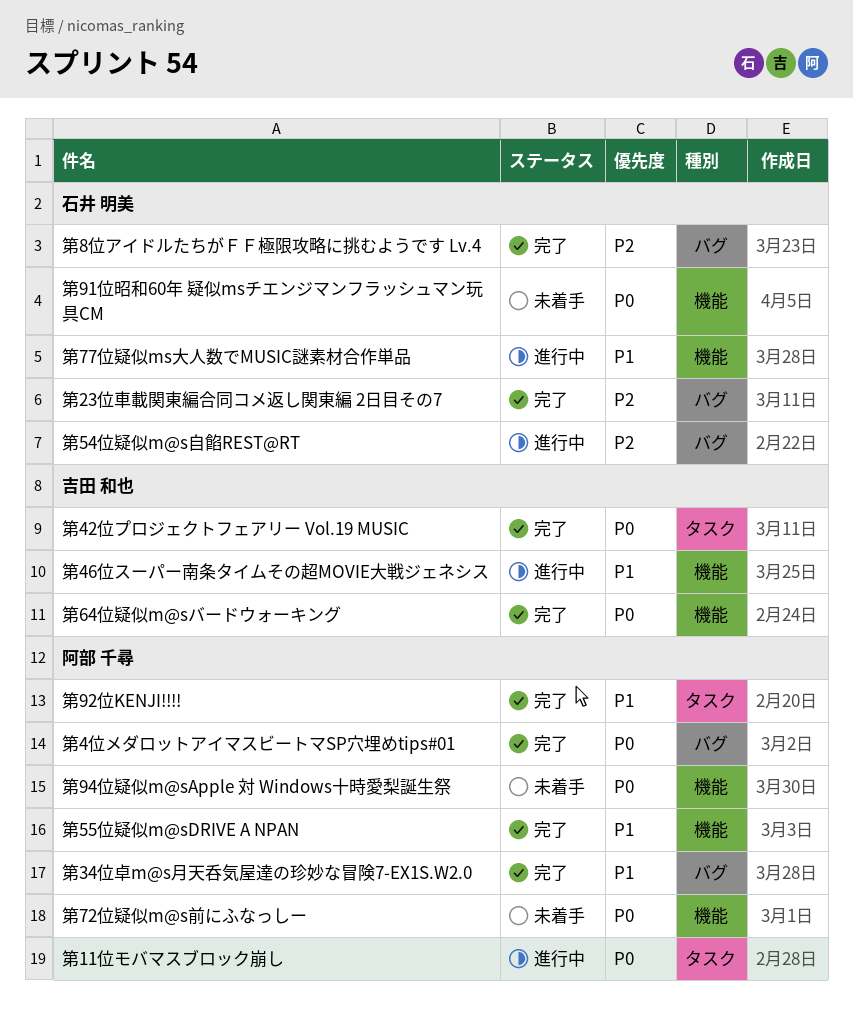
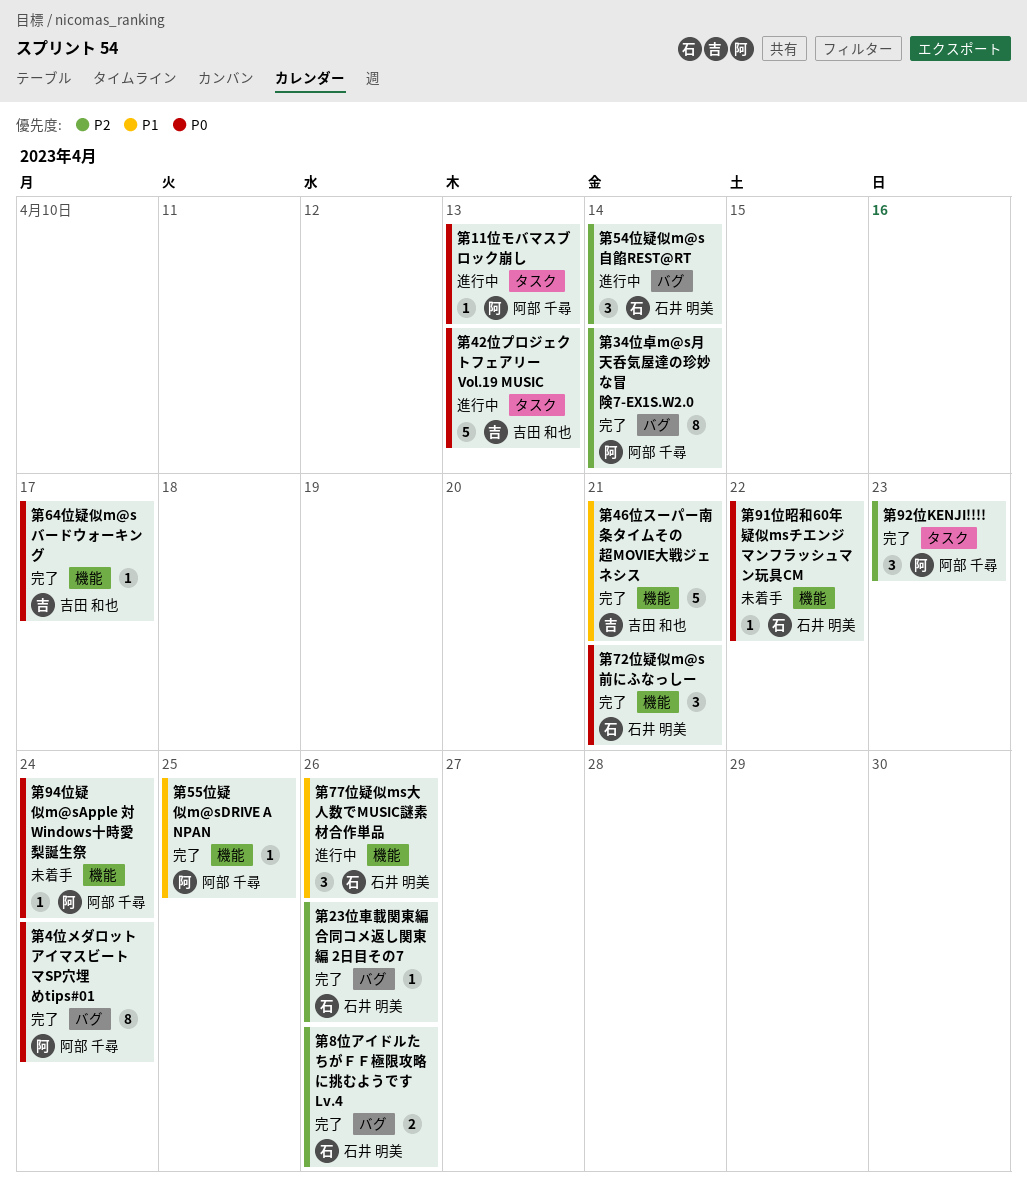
第34位卓m@s月天呑気屋達の珍妙な冒険7-EX1S.W2.0, priority: P1 -> P2
第42位プロジェクトフェアリー Vol.19 MUSIC, status: 完了 -> 進行中
第46位スーパー南条タイムその超MOVIE大戦ジェネシス, status: 進行中 -> 完了
第72位疑似m@s前にふなっしー, status: 未着手 -> 完了
第72位疑似m@s前にふなっしー, owner: 阿部 千尋 -> 石井 明美
第92位KENJI!!!!, priority: P1 -> P2

